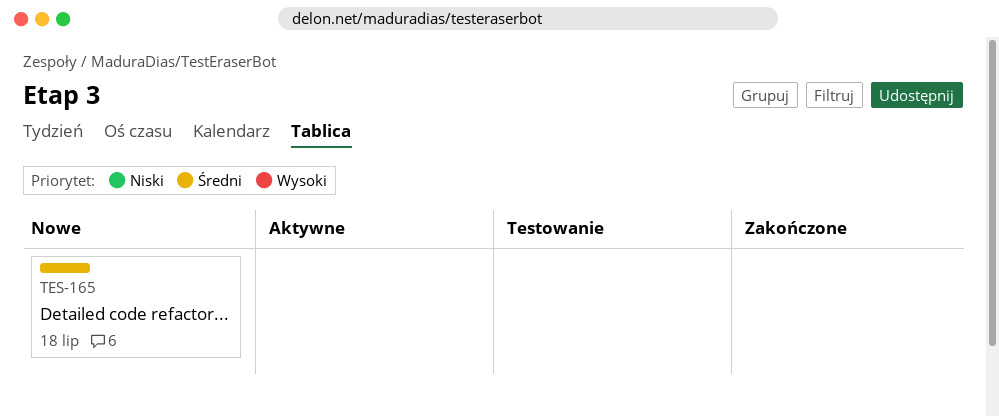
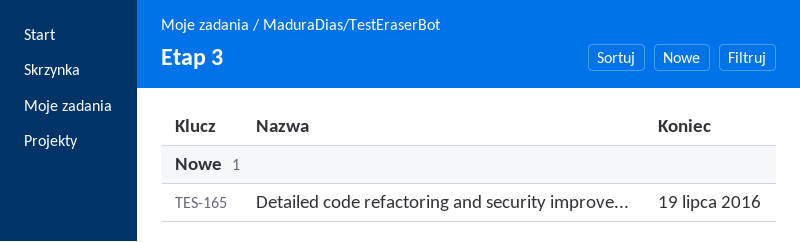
TES-165, due: Jul 18 -> Jul 19

